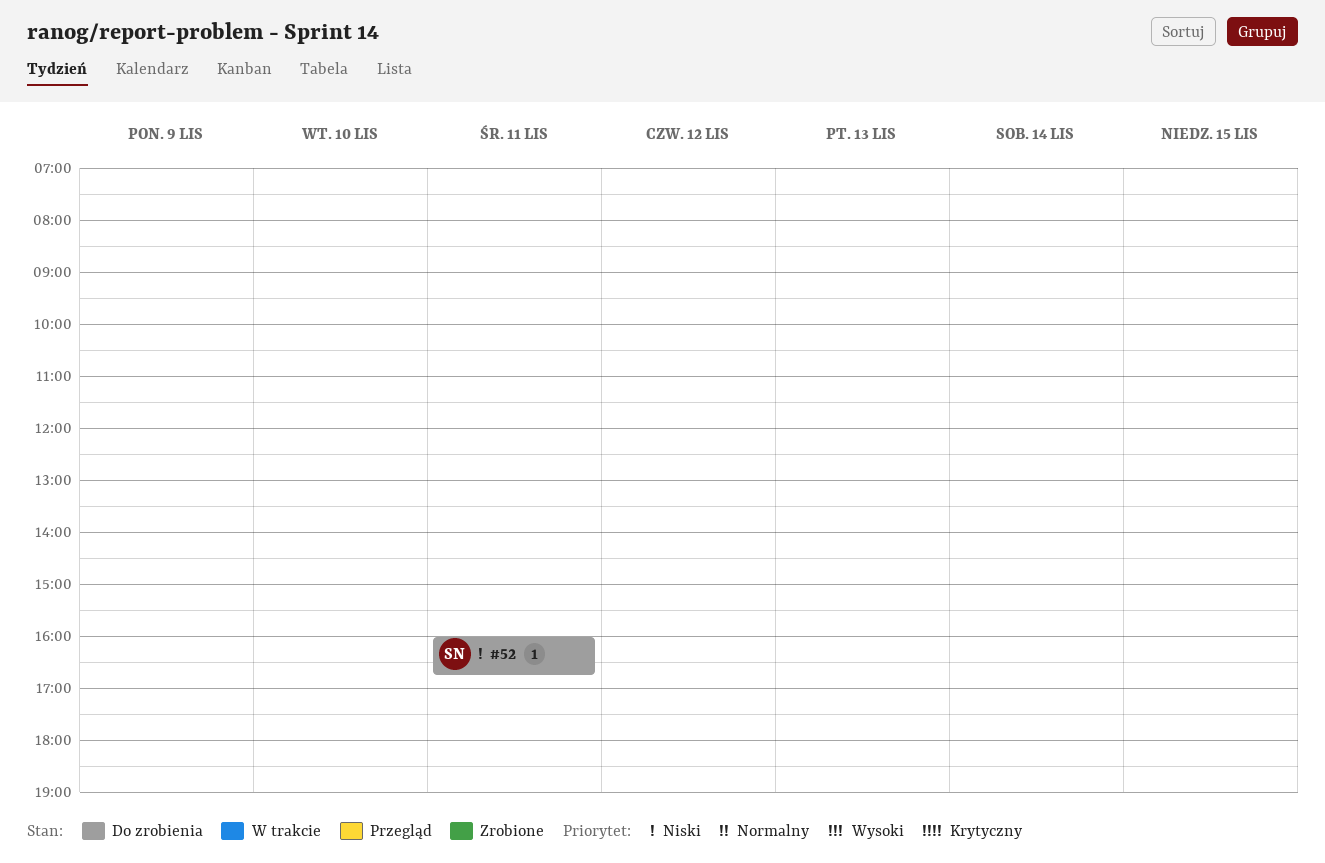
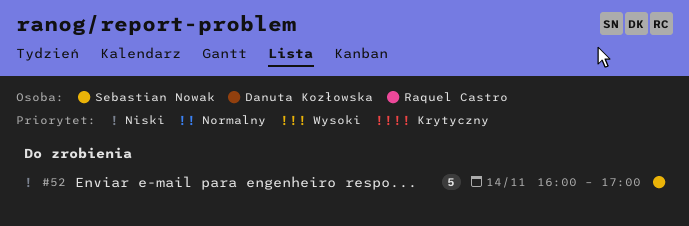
#52, estimate: 1 -> 5
#52, day: Nov 11 -> Nov 14
#52, ends: 16:45 -> 17:00

